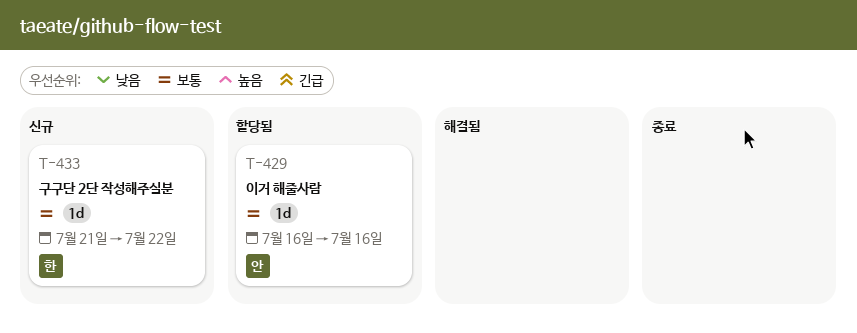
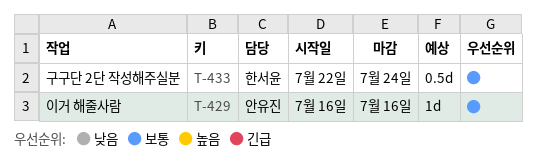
T-433, estimate: 1d -> 0.5d
T-433, start: Jul 21 -> Jul 22
T-433, due: Jul 22 -> Jul 24

